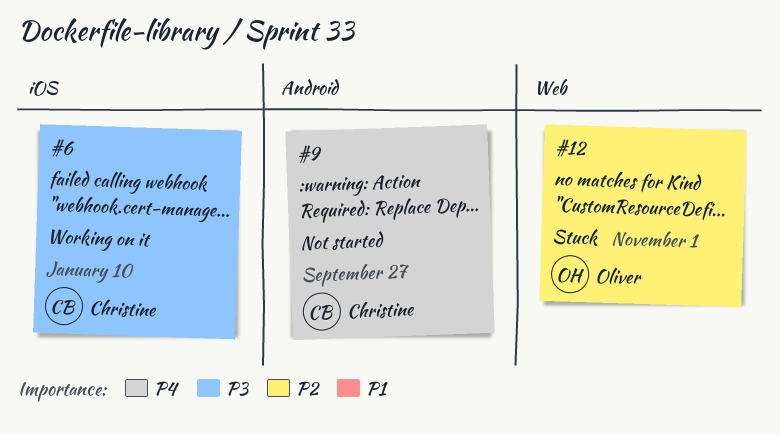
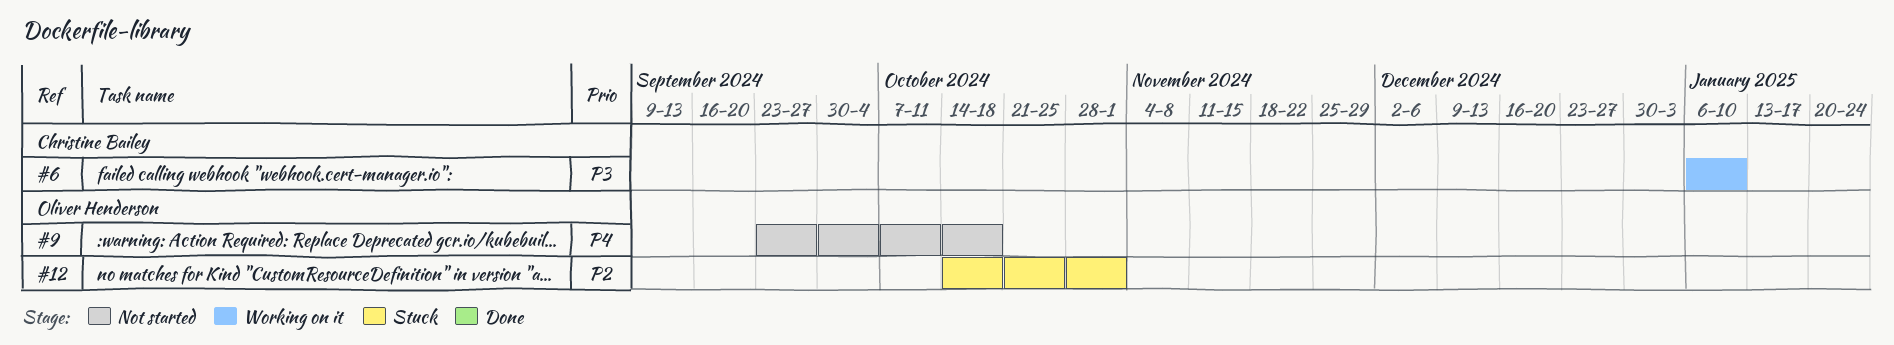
#9, owner: Christine Bailey -> Oliver Henderson
#9, due: Sep 27 -> Oct 18

